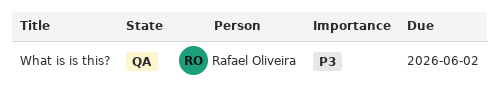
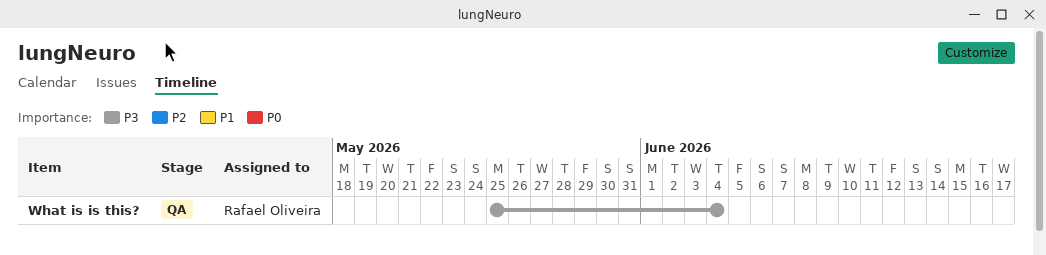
What is is this?, due: Jun 2 -> Jun 4

